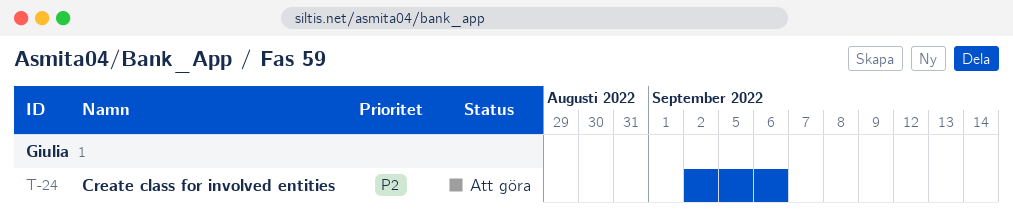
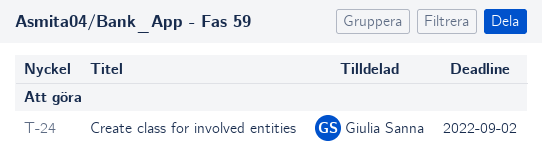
T-24, due: Sep 6 -> Sep 2

